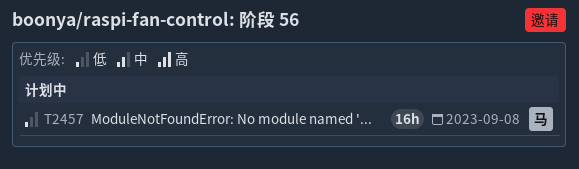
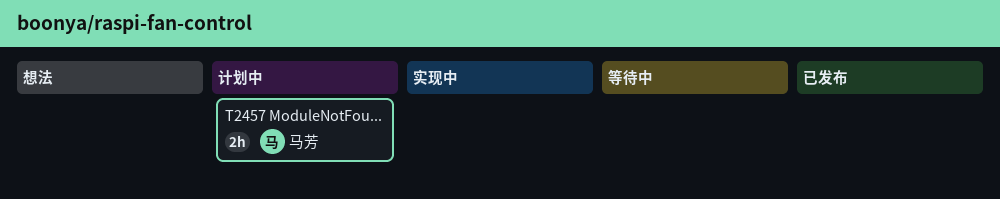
T2457, estimate: 16h -> 2h

